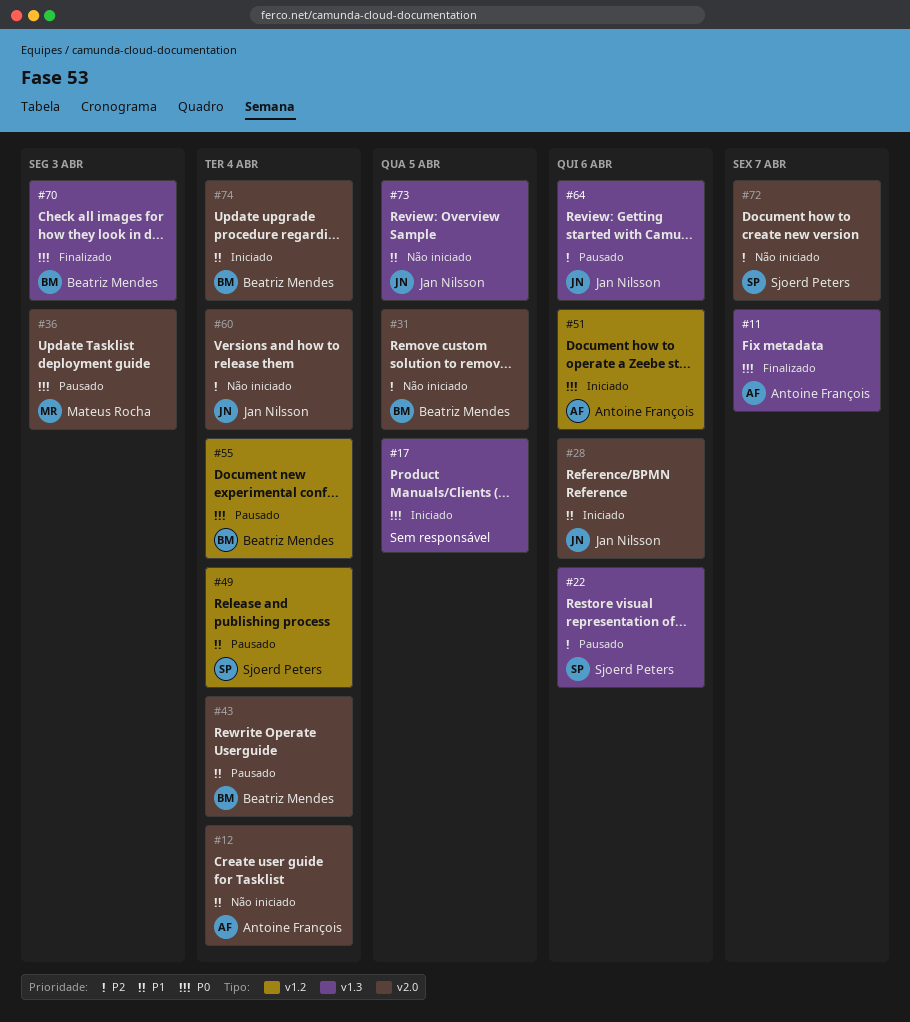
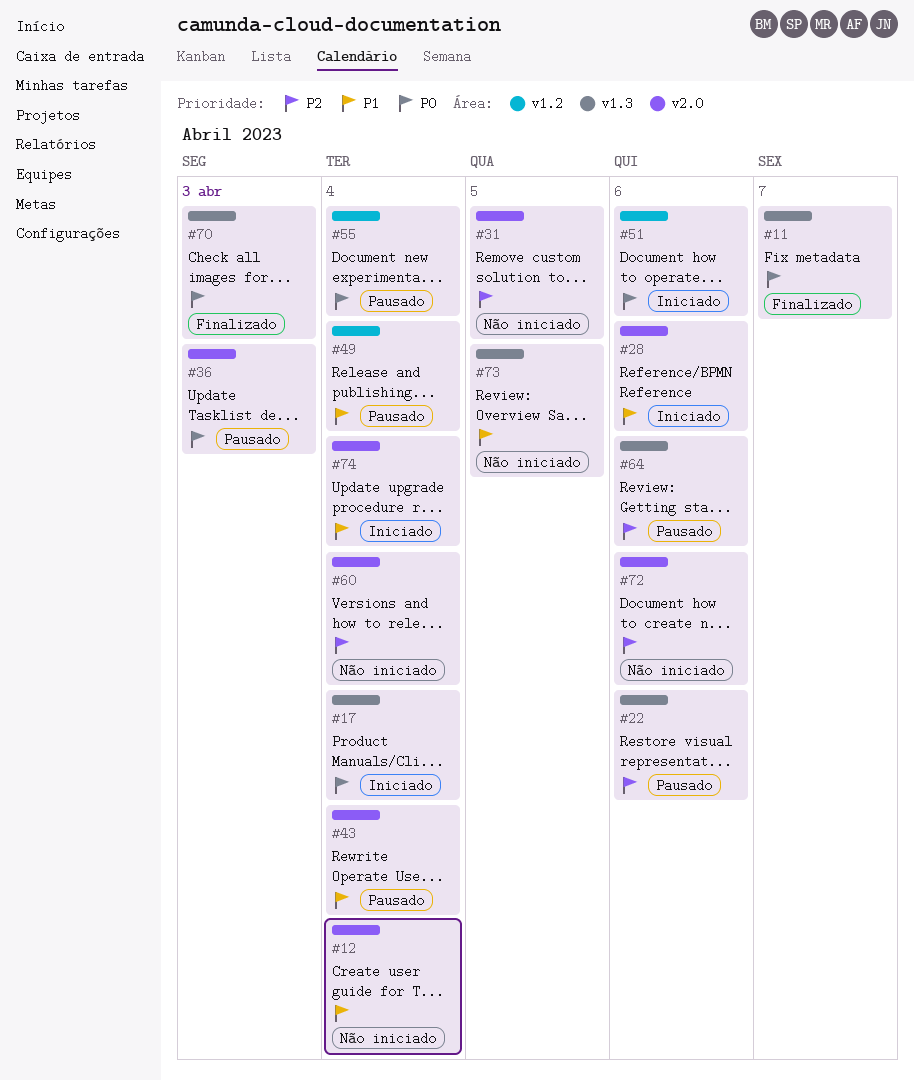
#17, due: Apr 5 -> Apr 4
#72, due: Apr 7 -> Apr 6

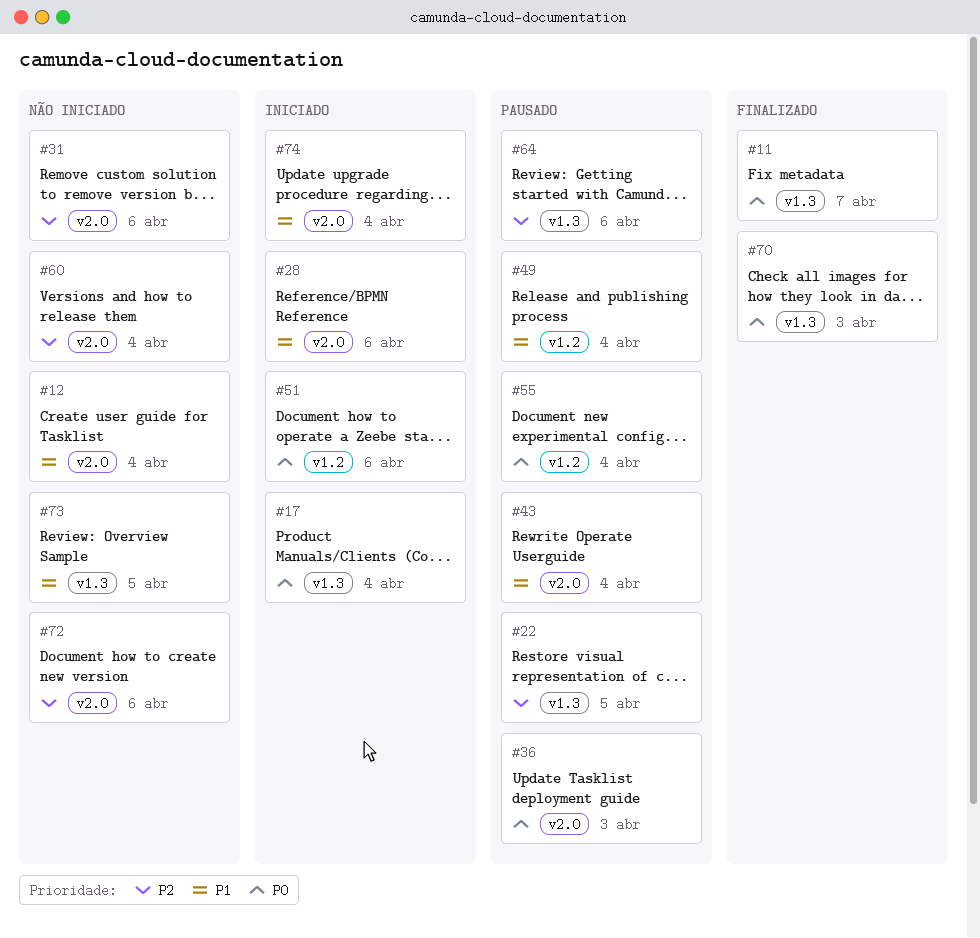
#22, due: Apr 6 -> Apr 5
#31, due: Apr 5 -> Apr 6

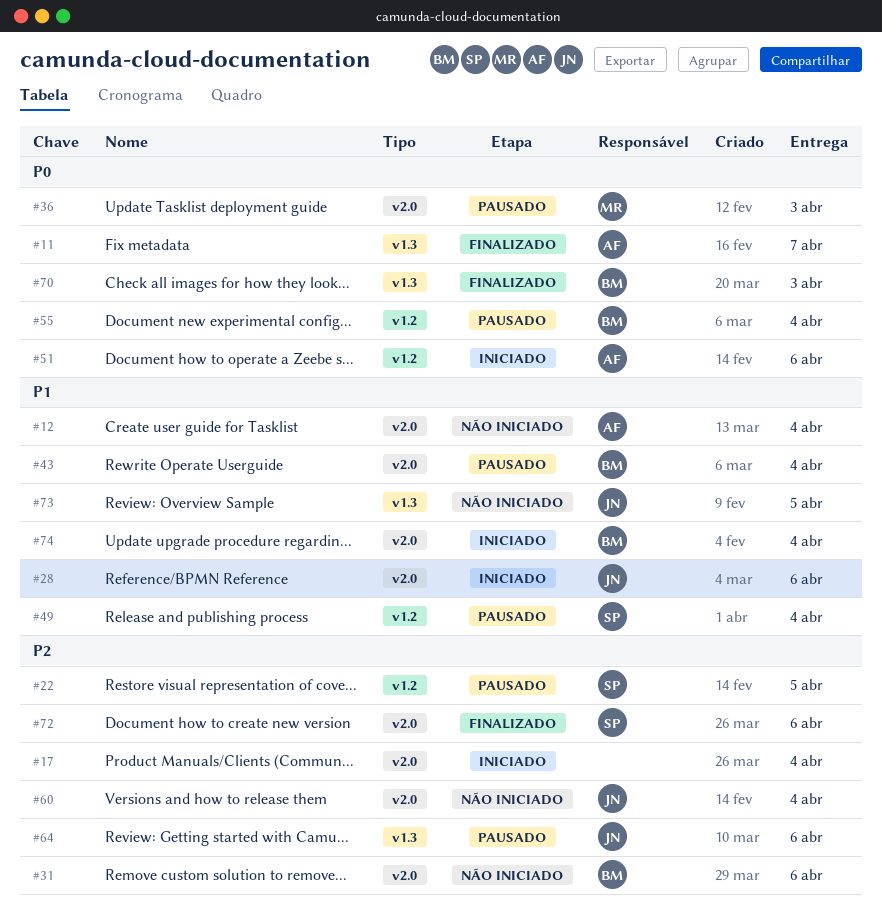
#17, priority: P0 -> P2
#17, label: v1.3 -> v2.0
#22, label: v1.3 -> v1.2
#72, status: Não iniciado -> Finalizado

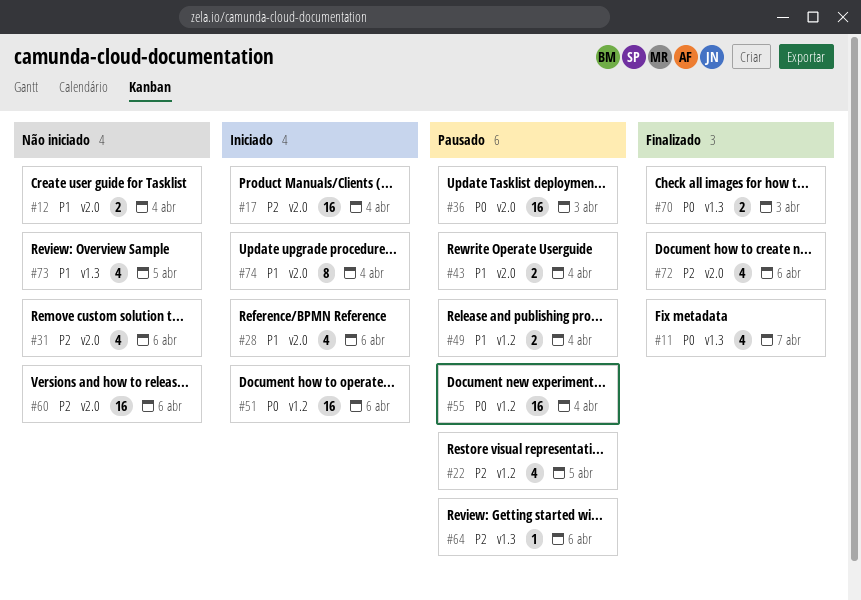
#60, due: Apr 4 -> Apr 6

